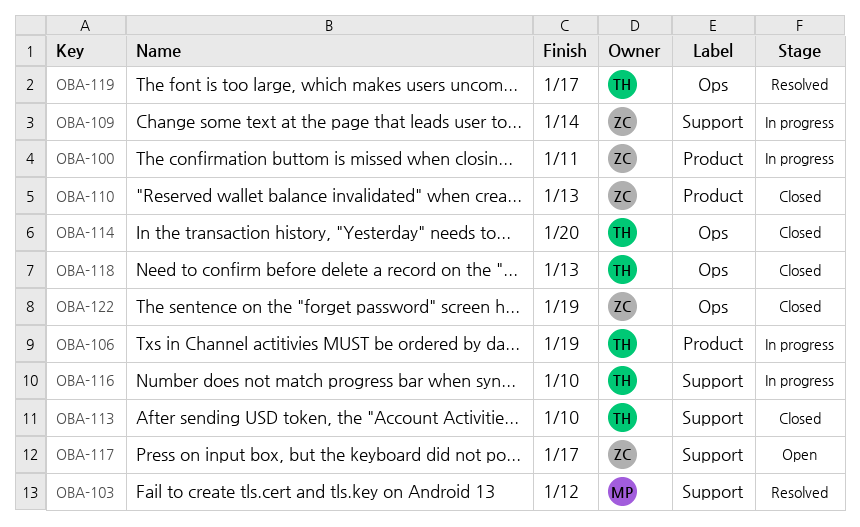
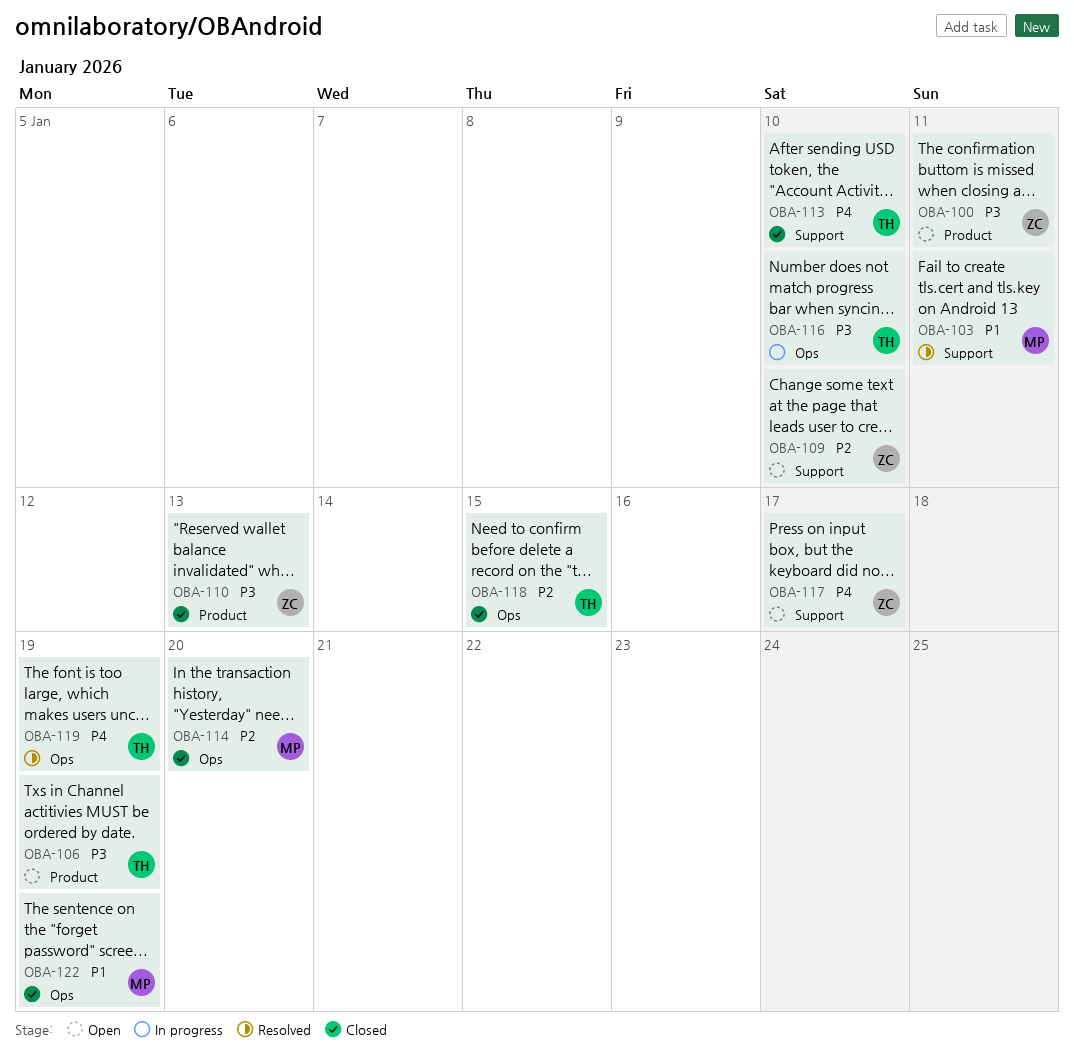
OBA-100, status: In progress -> Open
OBA-103, due: Jan 12 -> Jan 11
OBA-106, status: In progress -> Open
OBA-109, status: In progress -> Open
OBA-109, due: Jan 14 -> Jan 10
OBA-114, owner: TH -> MP
OBA-116, label: Support -> Ops
OBA-118, due: Jan 13 -> Jan 15
OBA-119, due: Jan 17 -> Jan 19
OBA-122, owner: ZC -> MP

